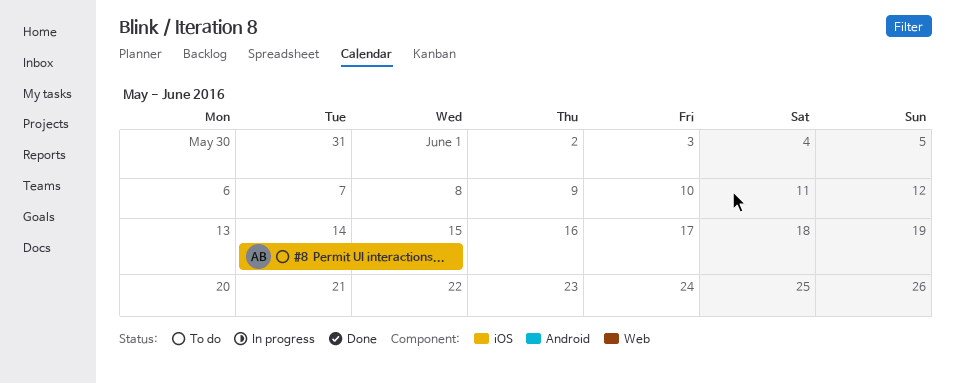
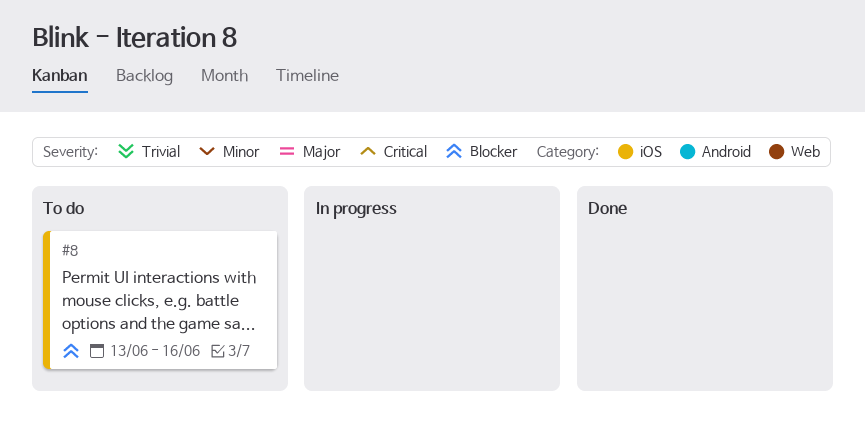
#8, start: Jun 14 -> Jun 13
#8, due: Jun 15 -> Jun 16

